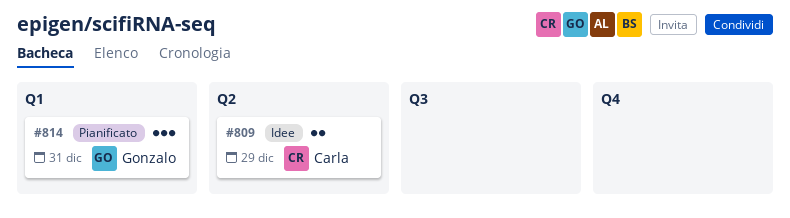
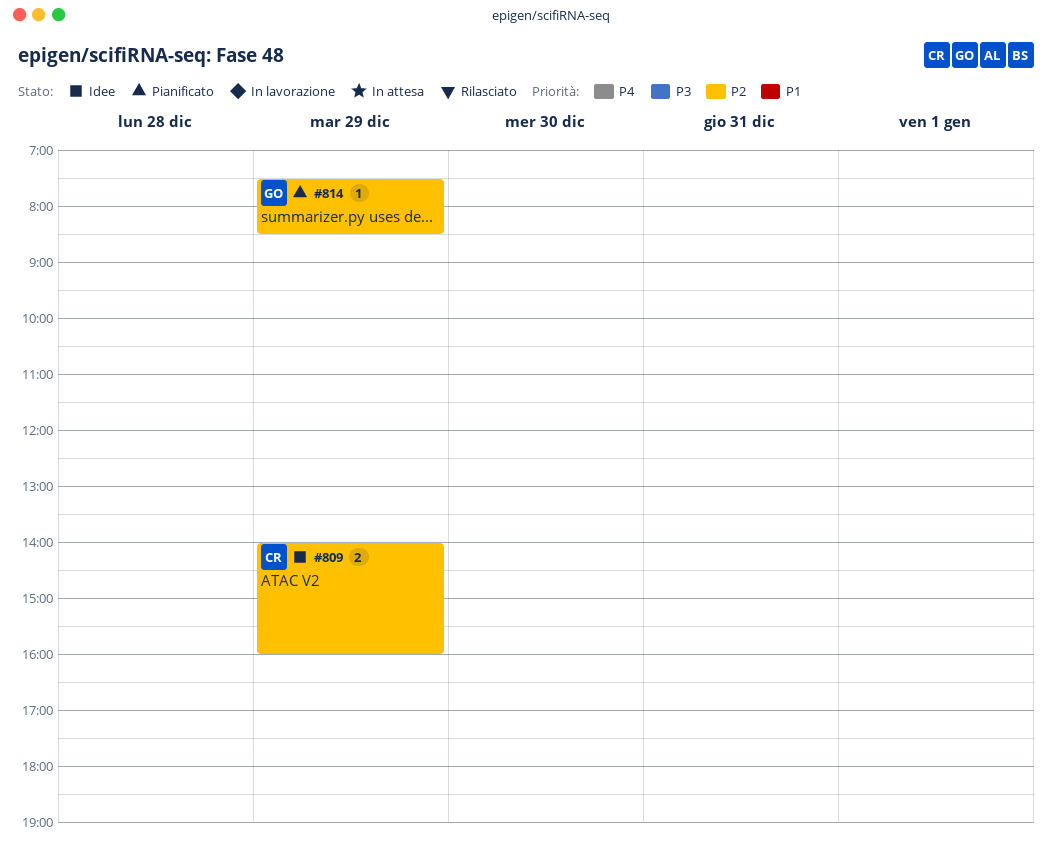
#814, estimate: 3 -> 1
#814, day: Dec 31 -> Dec 29

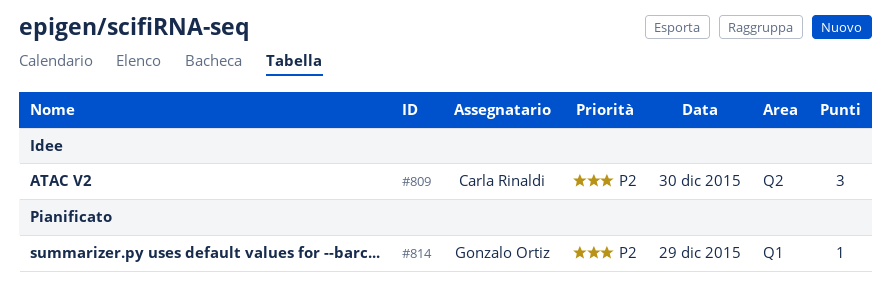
#809, estimate: 2 -> 3
#809, day: Dec 29 -> Dec 30

